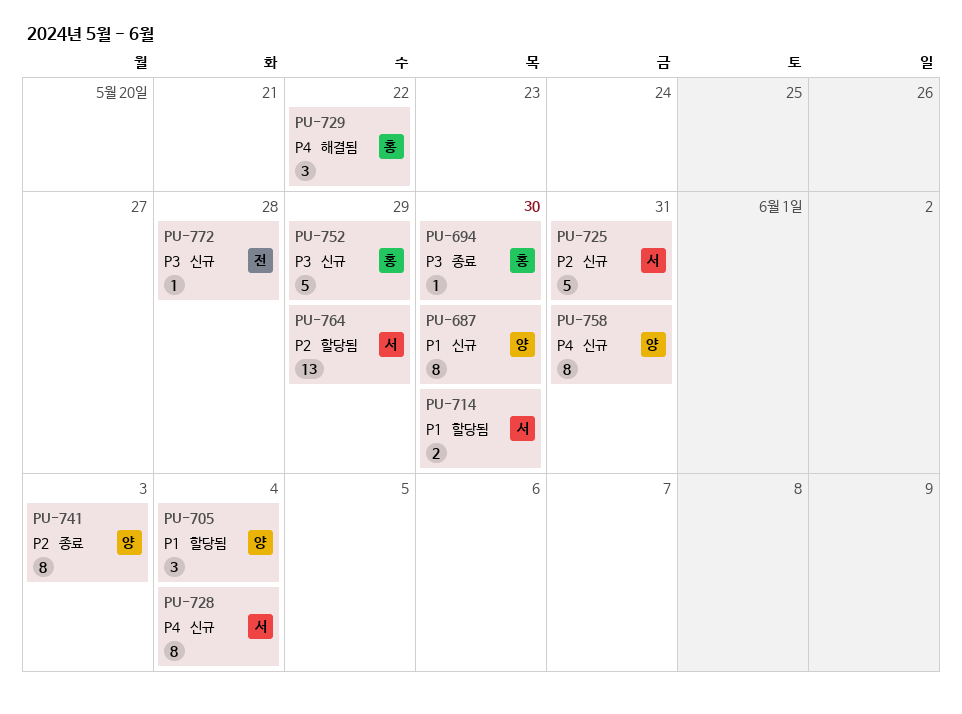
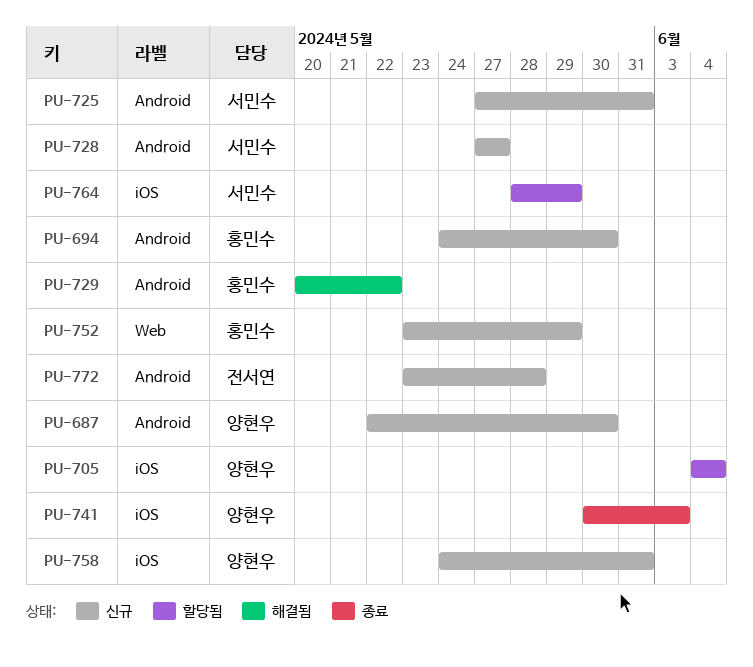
PU-694, status: 종료 -> 신규
PU-714: present -> none
PU-728, due: Jun 4 -> May 27

